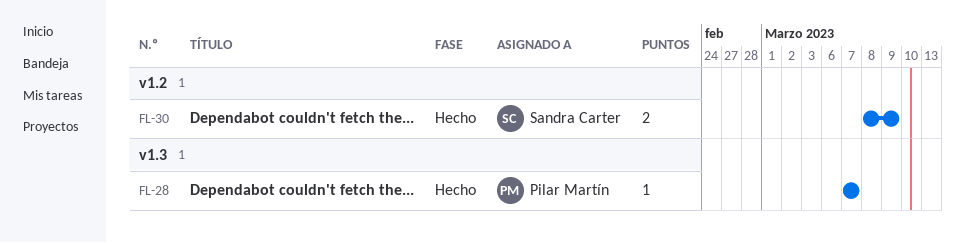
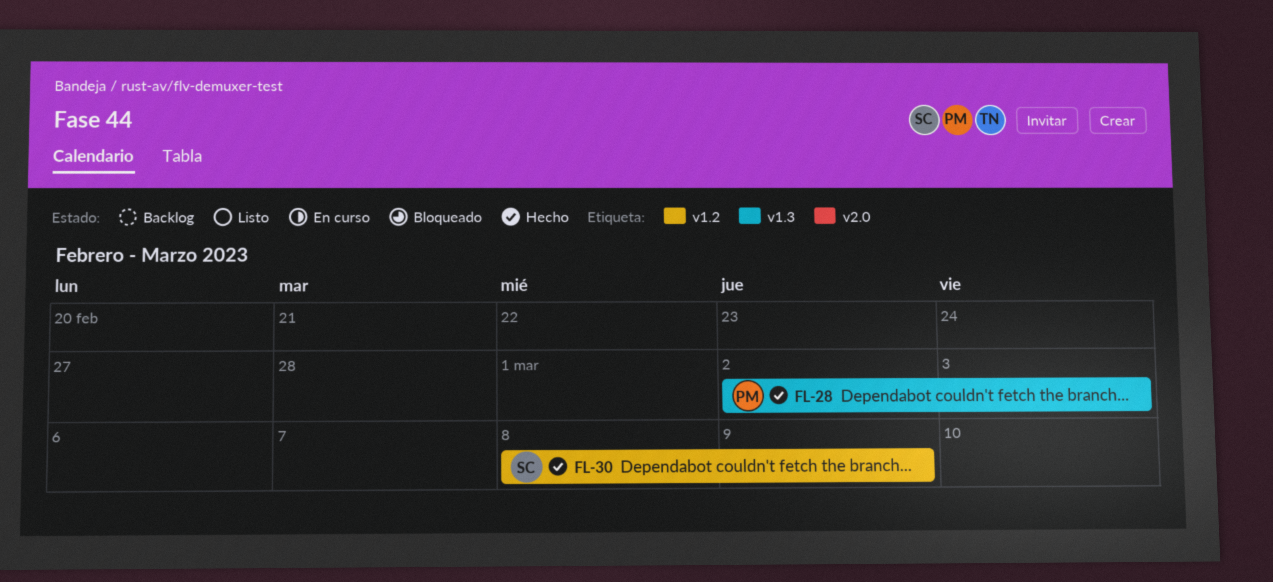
FL-28, start: Mar 7 -> Mar 2
FL-28, due: Mar 7 -> Mar 3

